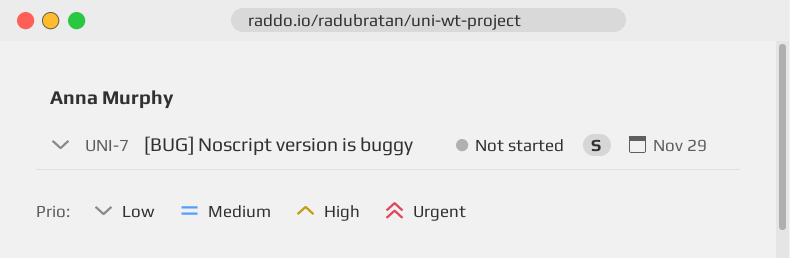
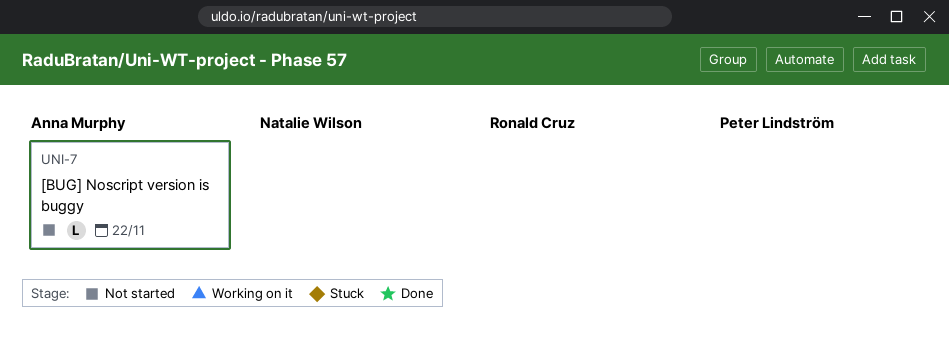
UNI-7, estimate: S -> L
UNI-7, due: Nov 29 -> Nov 22

